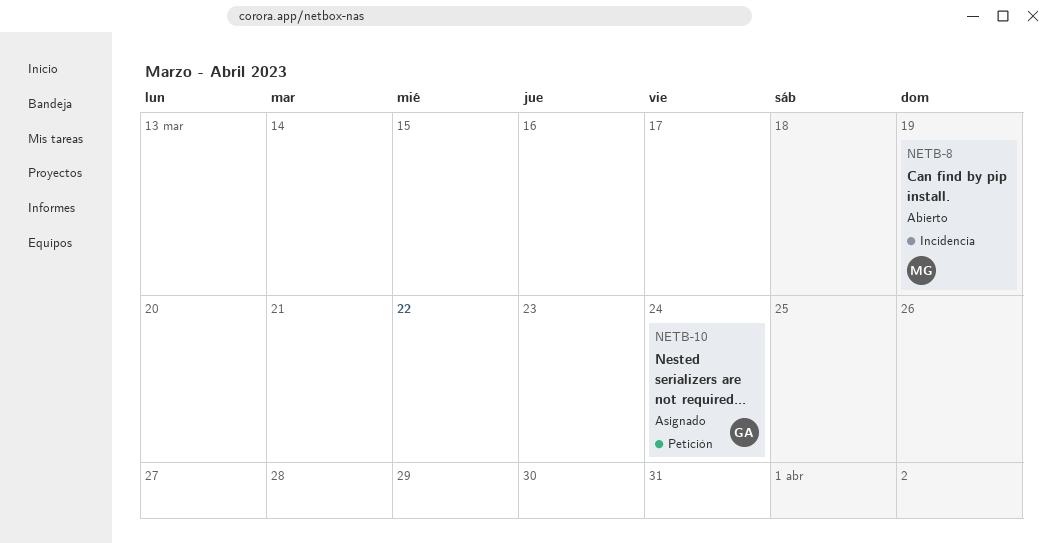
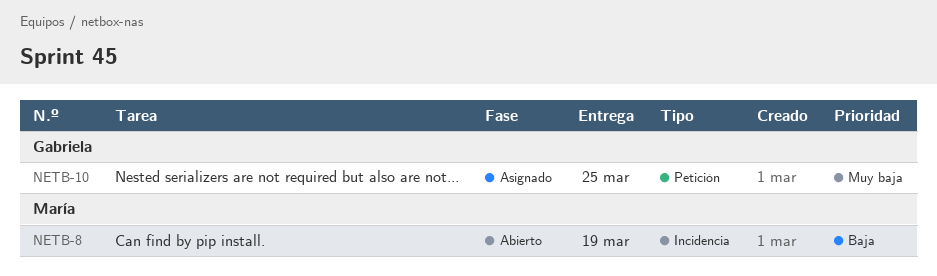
NETB-10, due: Mar 24 -> Mar 25

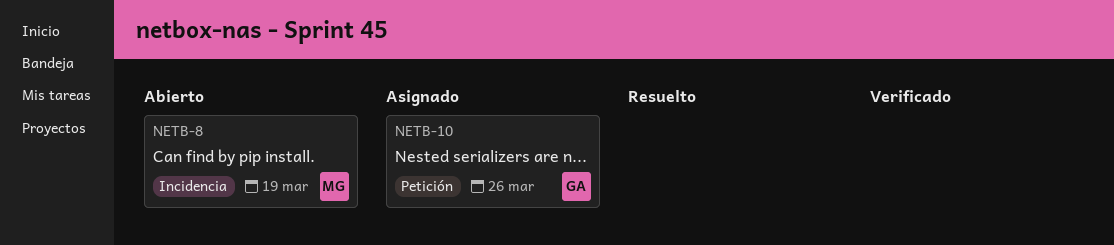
NETB-10, due: Mar 25 -> Mar 26

